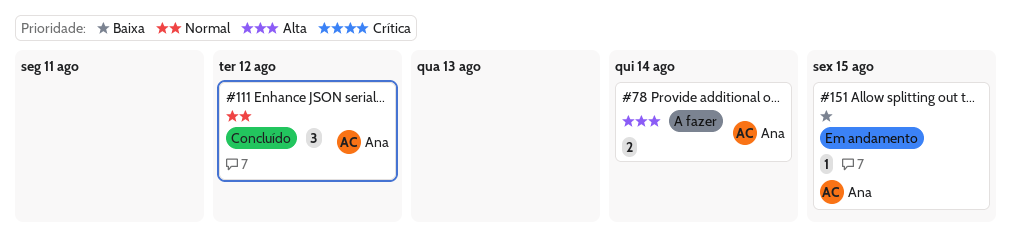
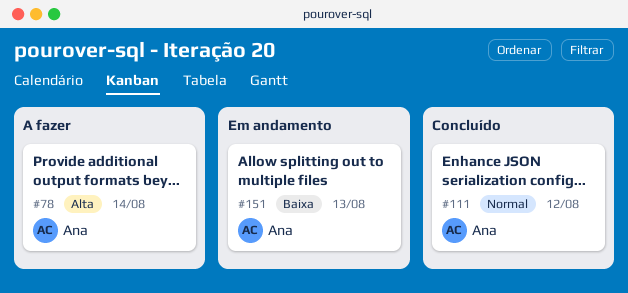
#151, due: Aug 15 -> Aug 13

